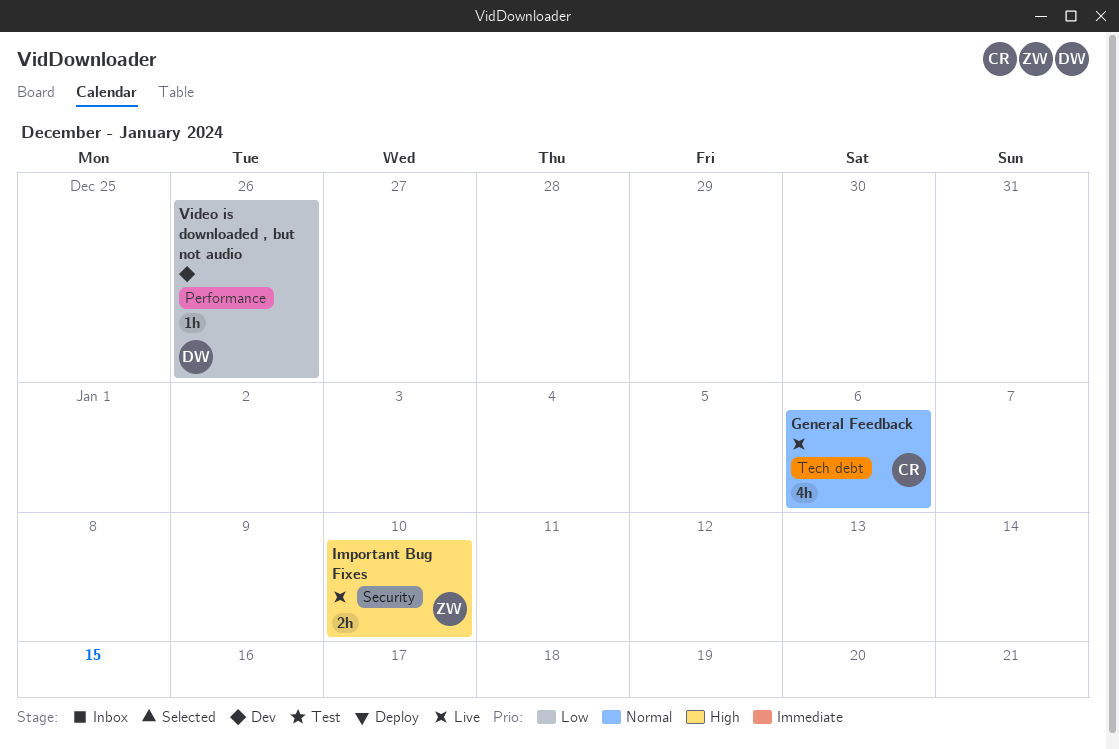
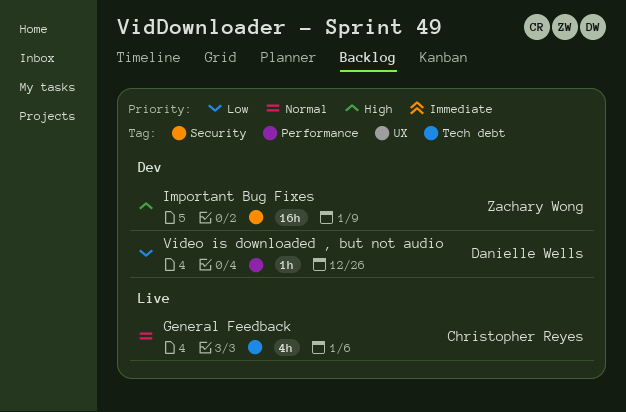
Important Bug Fixes, status: Live -> Dev
Important Bug Fixes, estimate: 2h -> 16h
Important Bug Fixes, due: Jan 10 -> Jan 9

